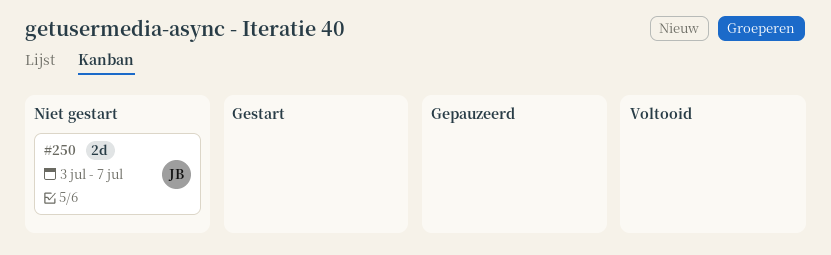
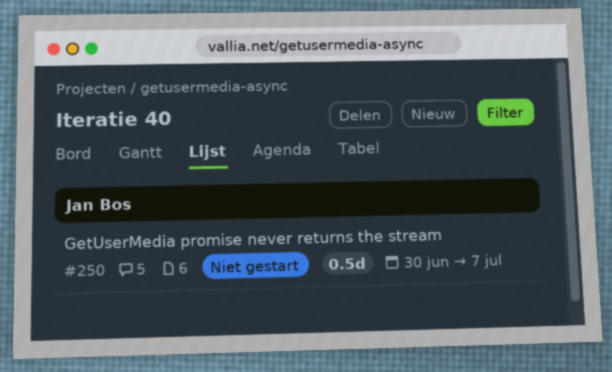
#250, estimate: 2d -> 0.5d
#250, start: Jul 3 -> Jun 30

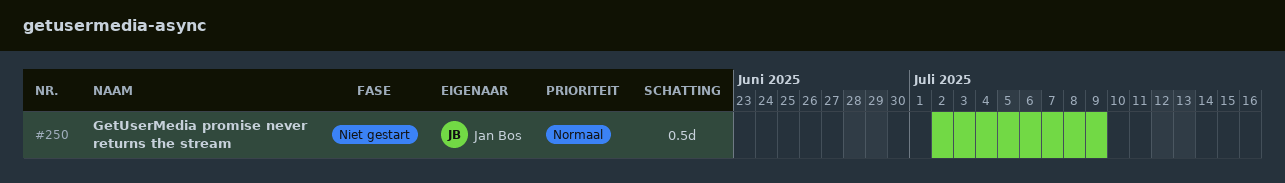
#250, start: Jun 30 -> Jul 2
#250, due: Jul 7 -> Jul 9

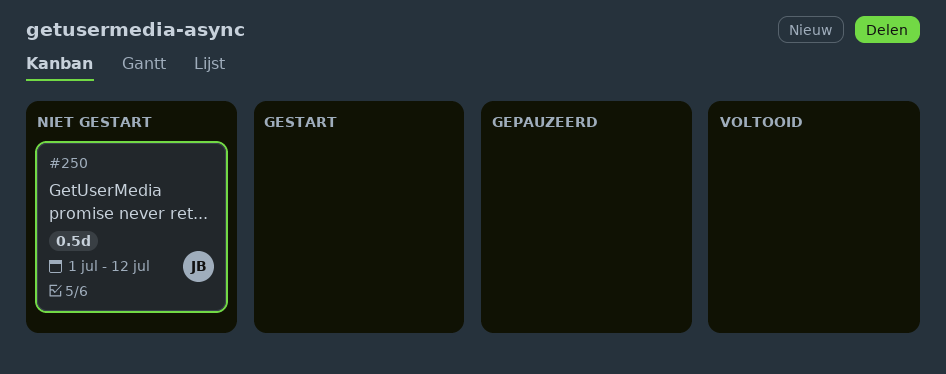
#250, start: Jul 2 -> Jul 1
#250, due: Jul 9 -> Jul 12

